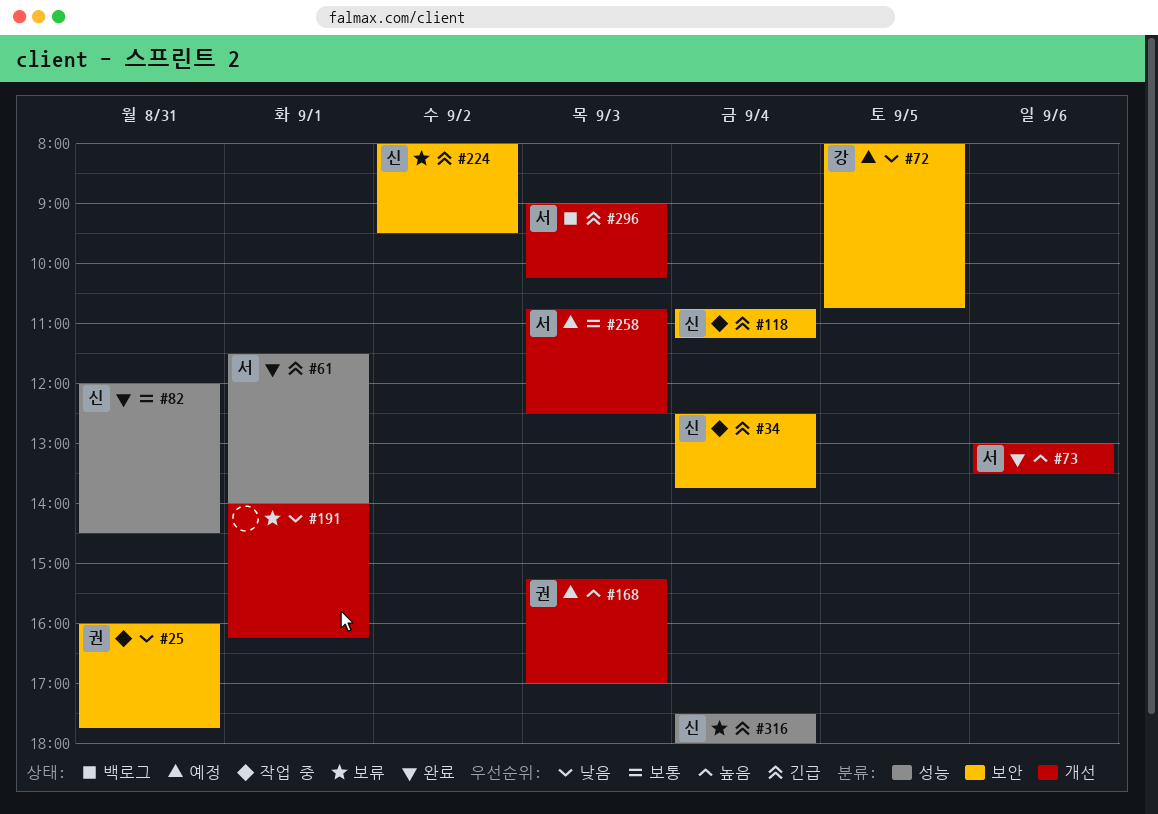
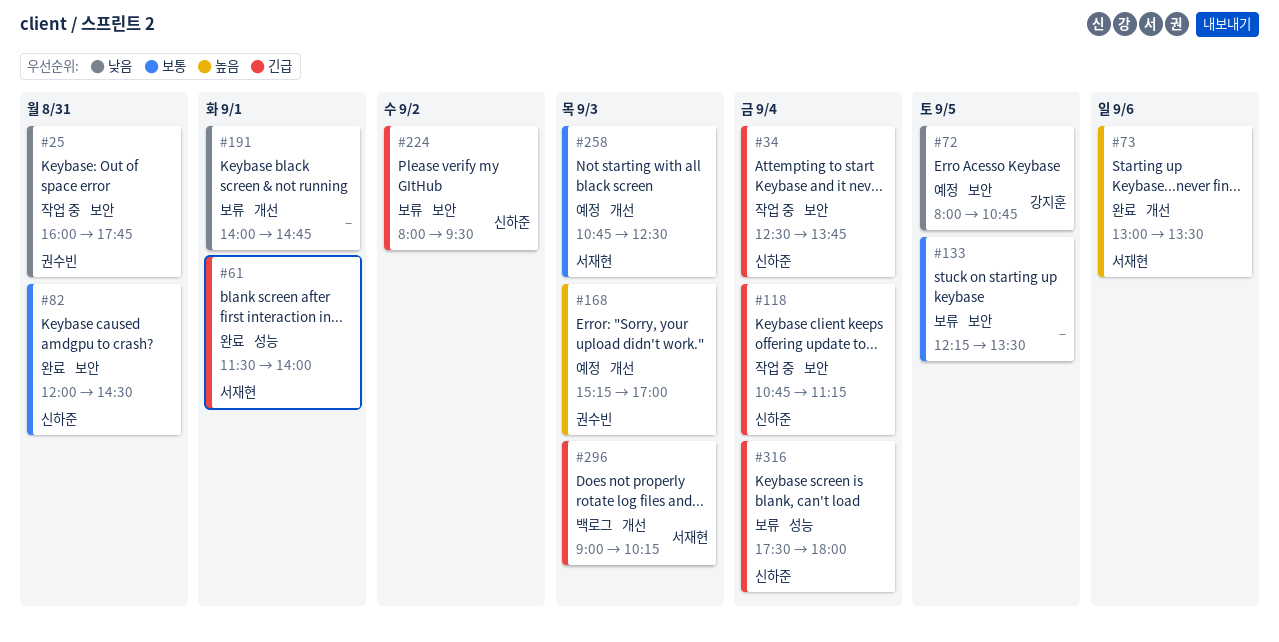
#82, label: 성능 -> 보안
#133: none -> present
#191, ends: 16:15 -> 14:45

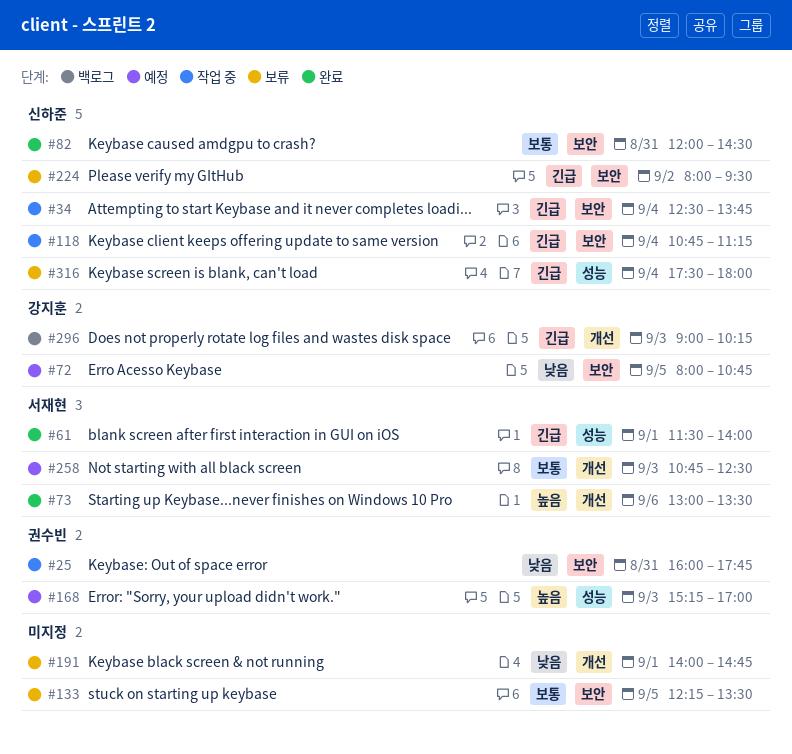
#168, label: 개선 -> 성능
#296, owner: 서재현 -> 강지훈

